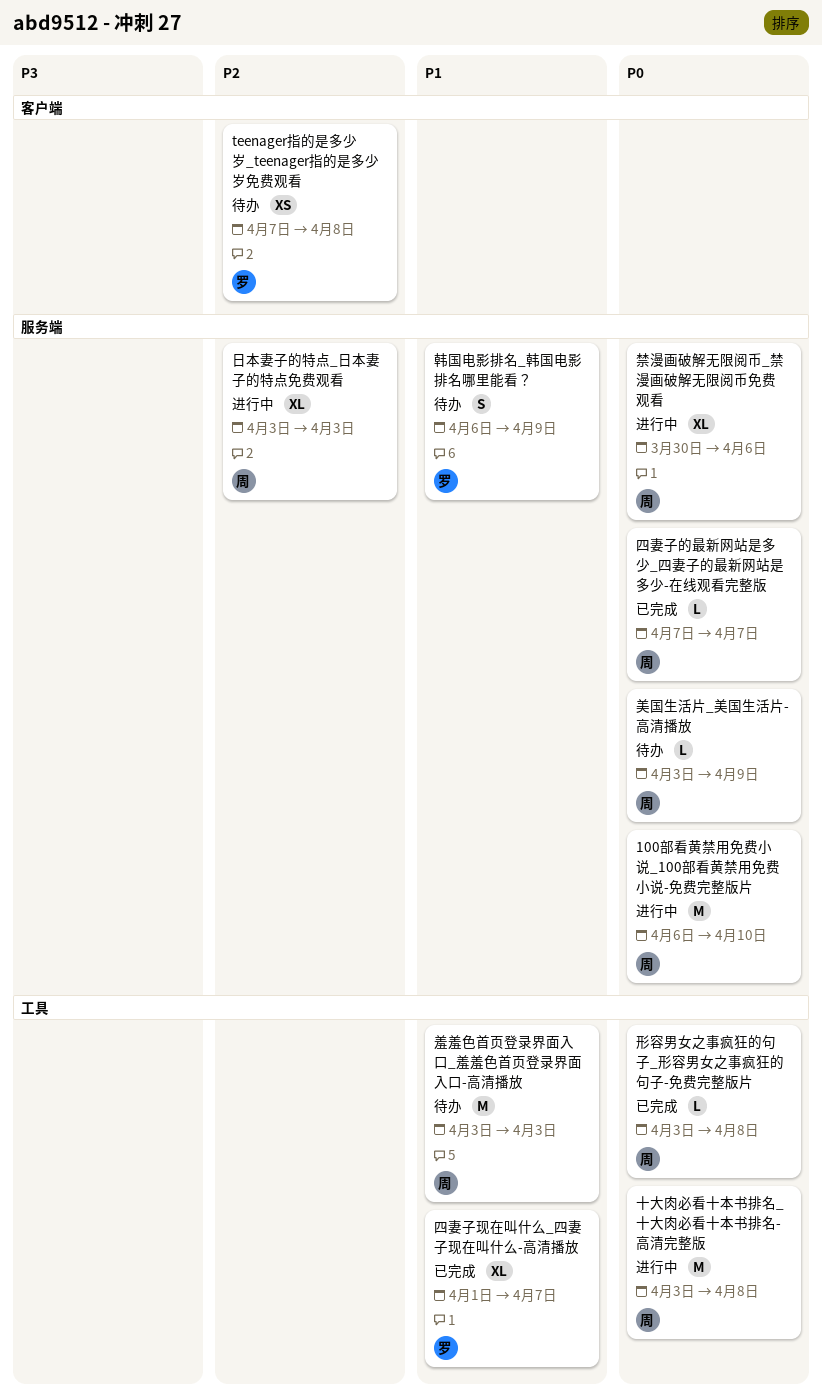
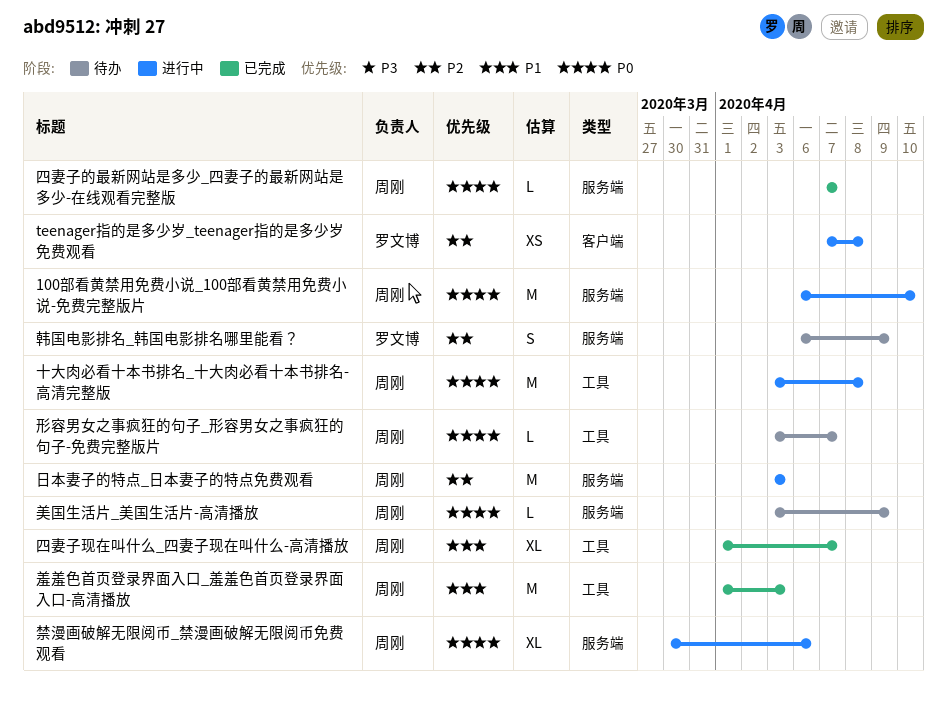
teenager指的是多少岁_teenager指的是多少岁免费观看, status: 待办 -> 进行中
四妻子现在叫什么_四妻子现在叫什么-高清播放, owner: 罗文博 -> 周刚
形容男女之事疯狂的句子_形容男女之事疯狂的句子-免费完整版片, status: 已完成 -> 待办
形容男女之事疯狂的句子_形容男女之事疯狂的句子-免费完整版片, due: Apr 8 -> Apr 7
日本妻子的特点_日本妻子的特点免费观看, estimate: XL -> M
羞羞色首页登录界面入口_羞羞色首页登录界面入口-高清播放, status: 待办 -> 已完成
羞羞色首页登录界面入口_羞羞色首页登录界面入口-高清播放, start: Apr 3 -> Apr 1
韩国电影排名_韩国电影排名哪里能看？, priority: P1 -> P2

